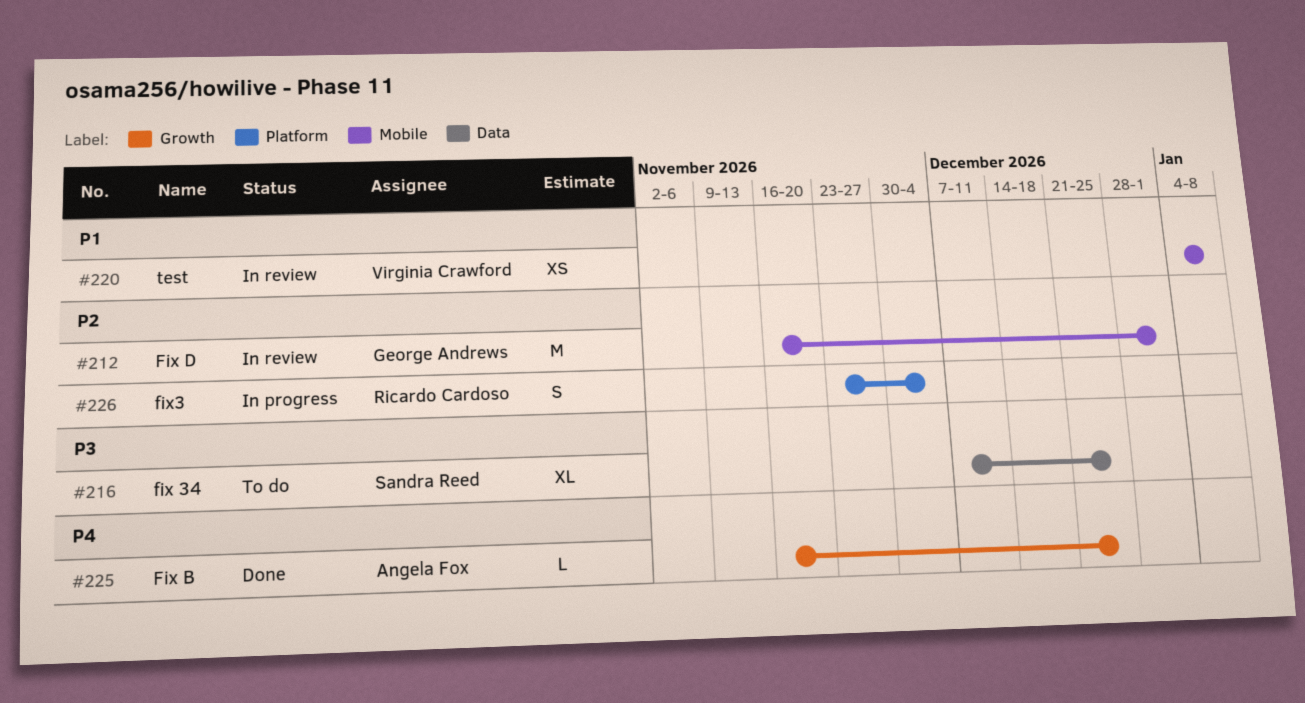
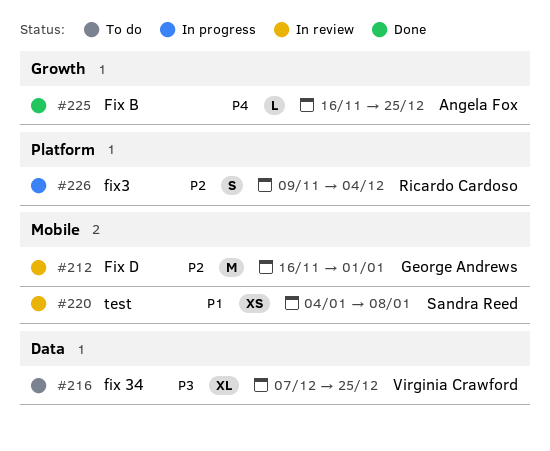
#216, owner: Sandra Reed -> Virginia Crawford
#220, owner: Virginia Crawford -> Sandra Reed
#226, start: Nov 23 -> Nov 9

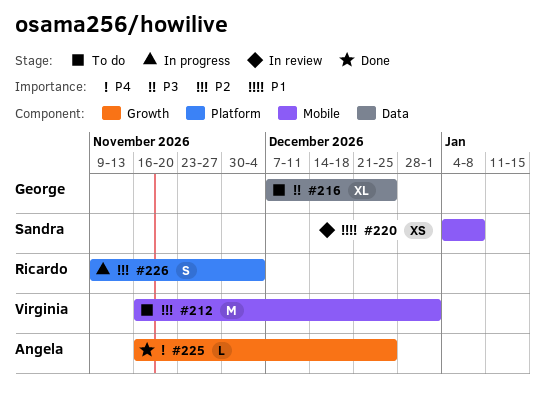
#212, status: In review -> To do
#212, owner: George Andrews -> Virginia Crawford
#216, owner: Virginia Crawford -> George Andrews

